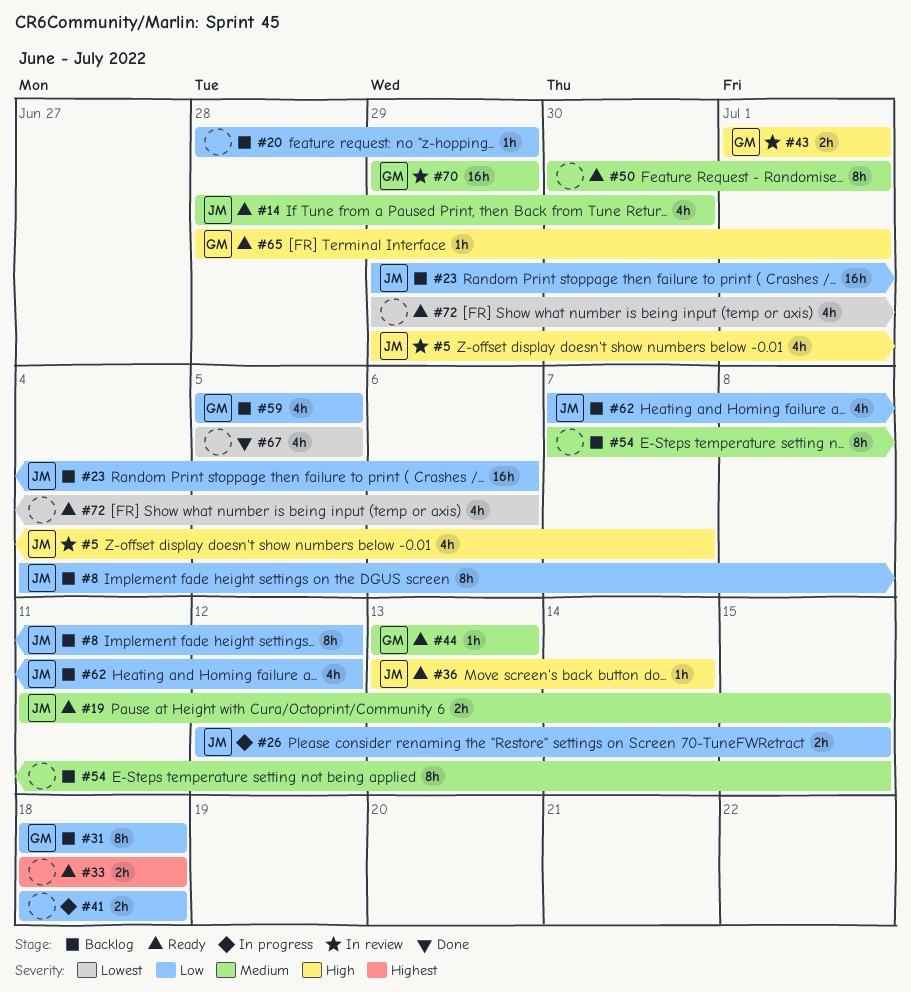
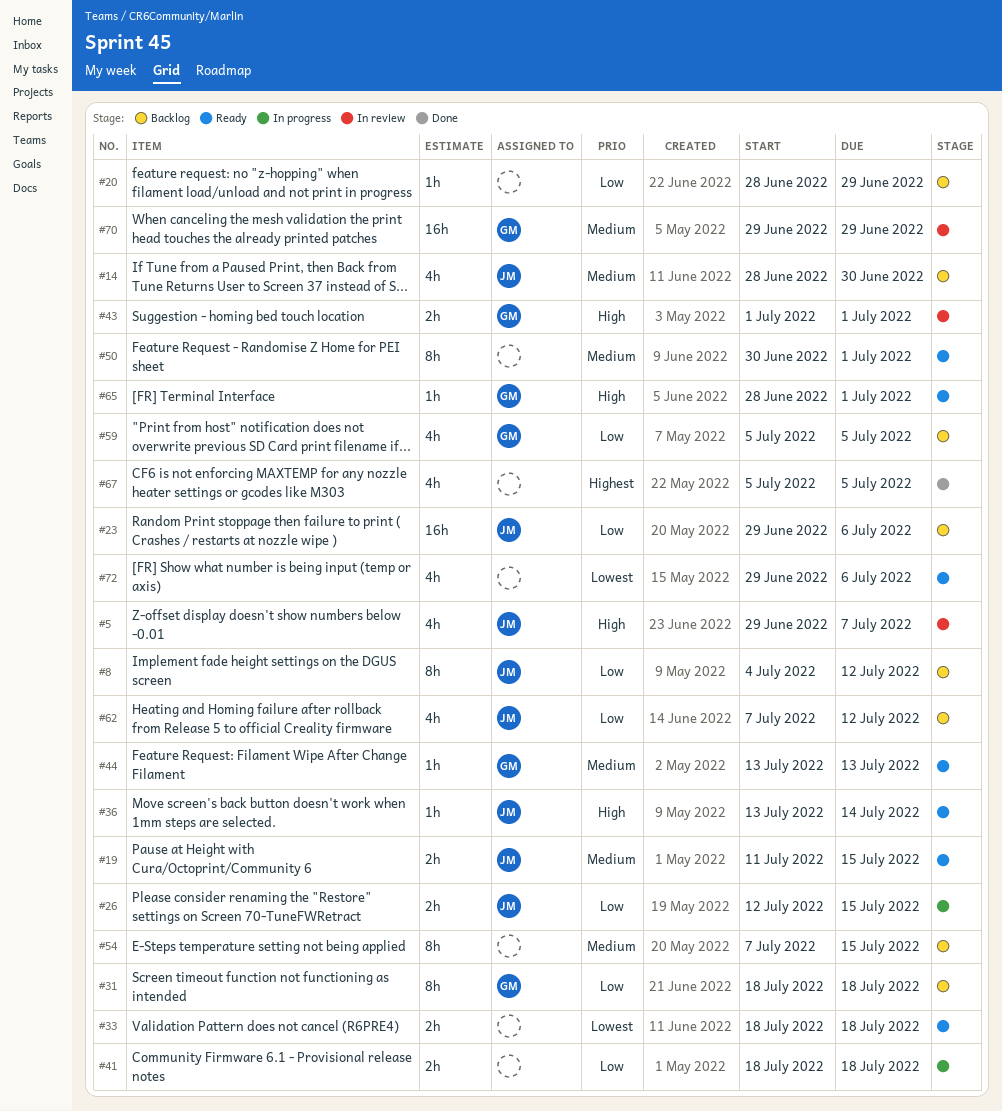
#14, status: Ready -> Backlog
#33, priority: Highest -> Lowest
#67, priority: Lowest -> Highest

